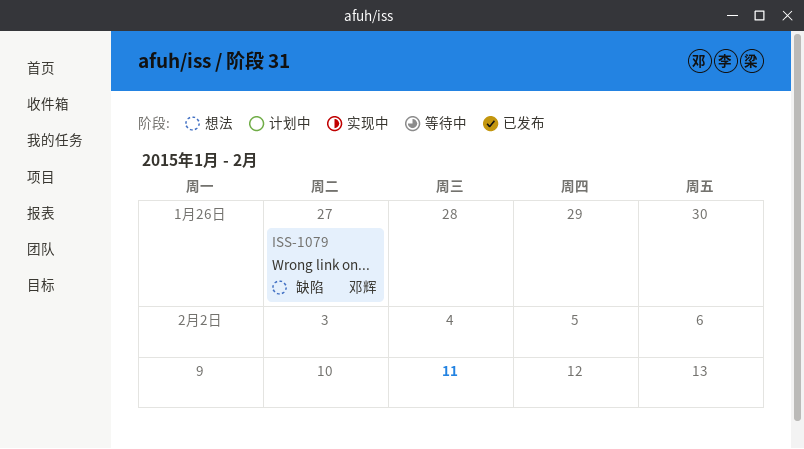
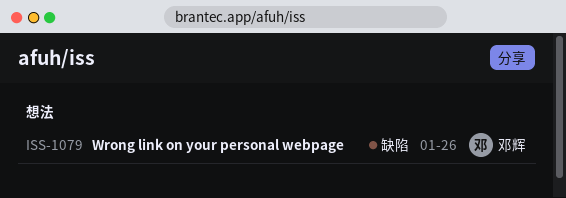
ISS-1079, due: Jan 27 -> Jan 26

